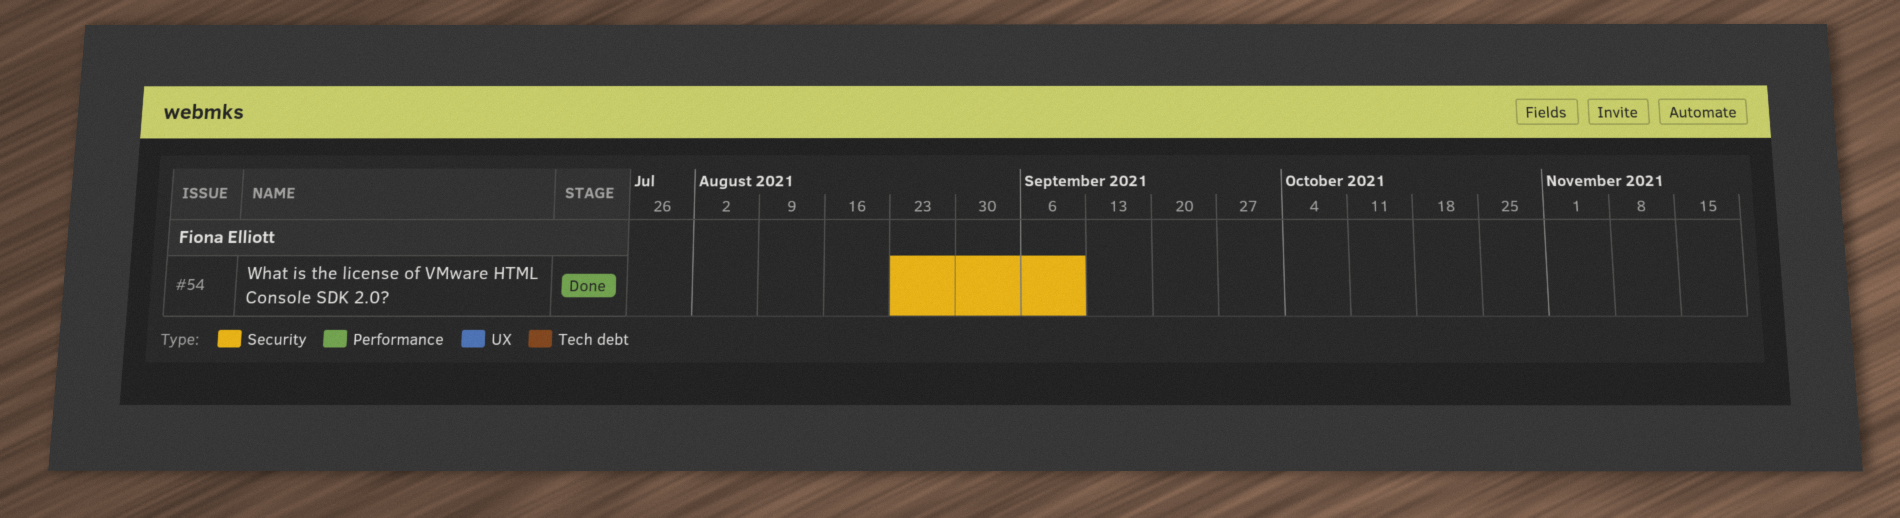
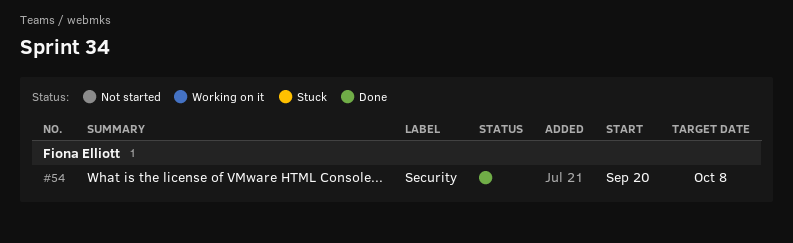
#54, start: Aug 23 -> Sep 20
#54, due: Sep 10 -> Oct 8

